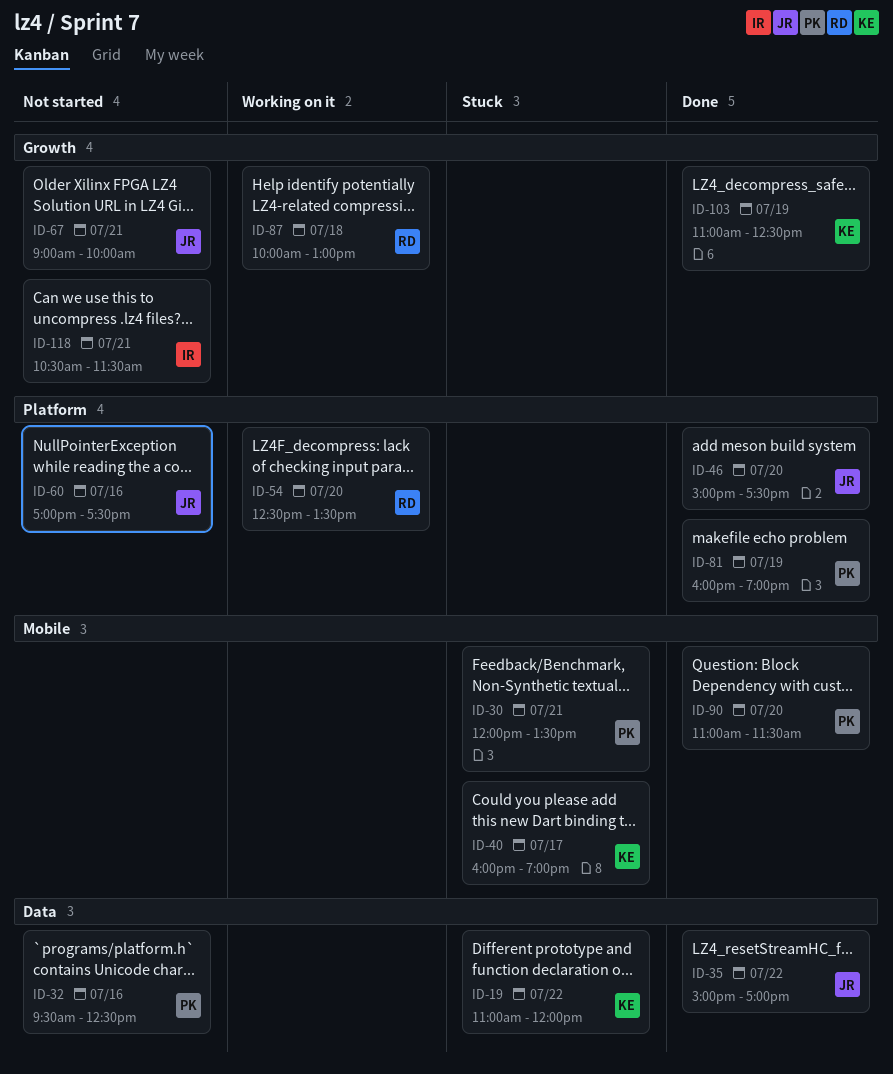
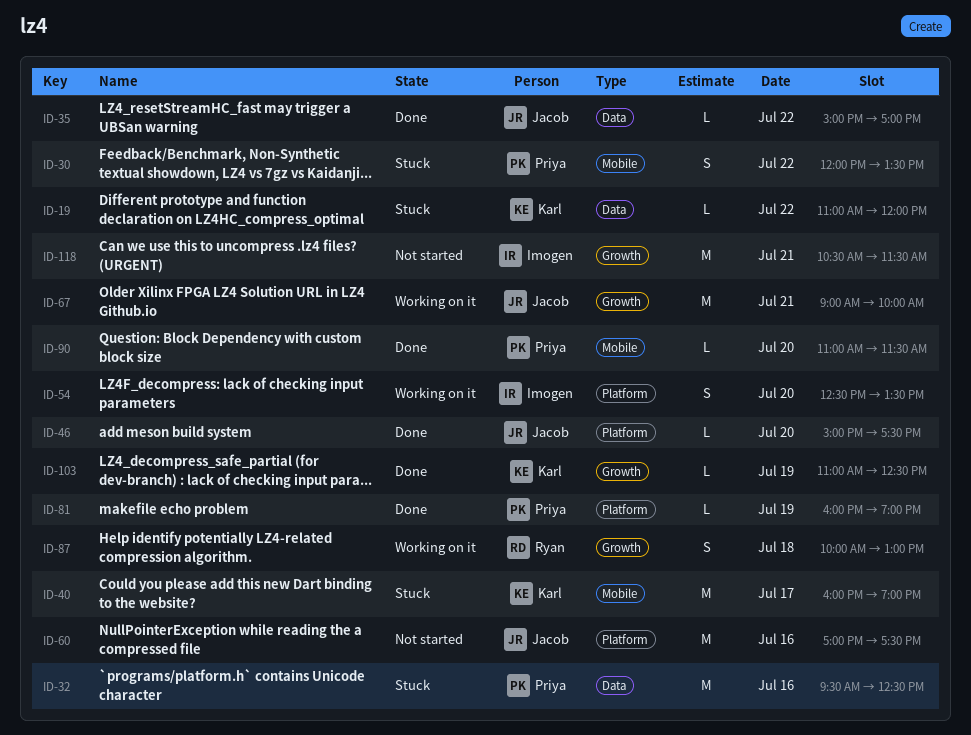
ID-30, day: Jul 21 -> Jul 22
ID-32, status: Not started -> Stuck
ID-54, owner: Ryan -> Imogen
ID-67, status: Not started -> Working on it

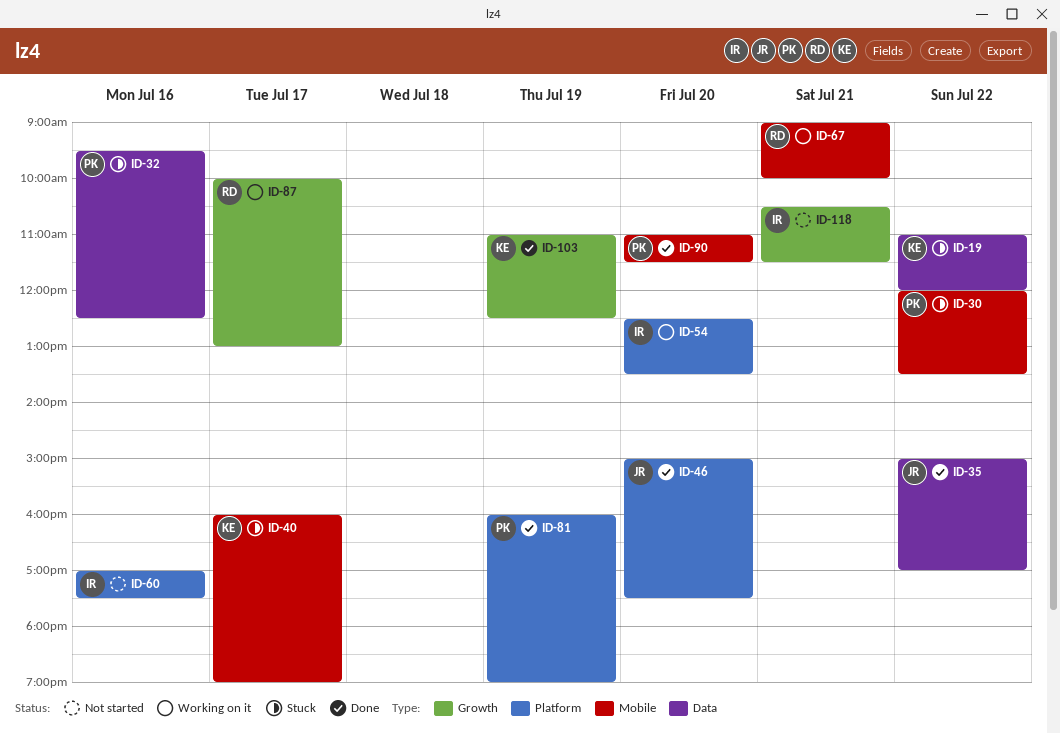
ID-60, owner: Jacob -> Imogen
ID-67, owner: Jacob -> Ryan
ID-67, label: Growth -> Mobile
ID-87, day: Jul 18 -> Jul 17

